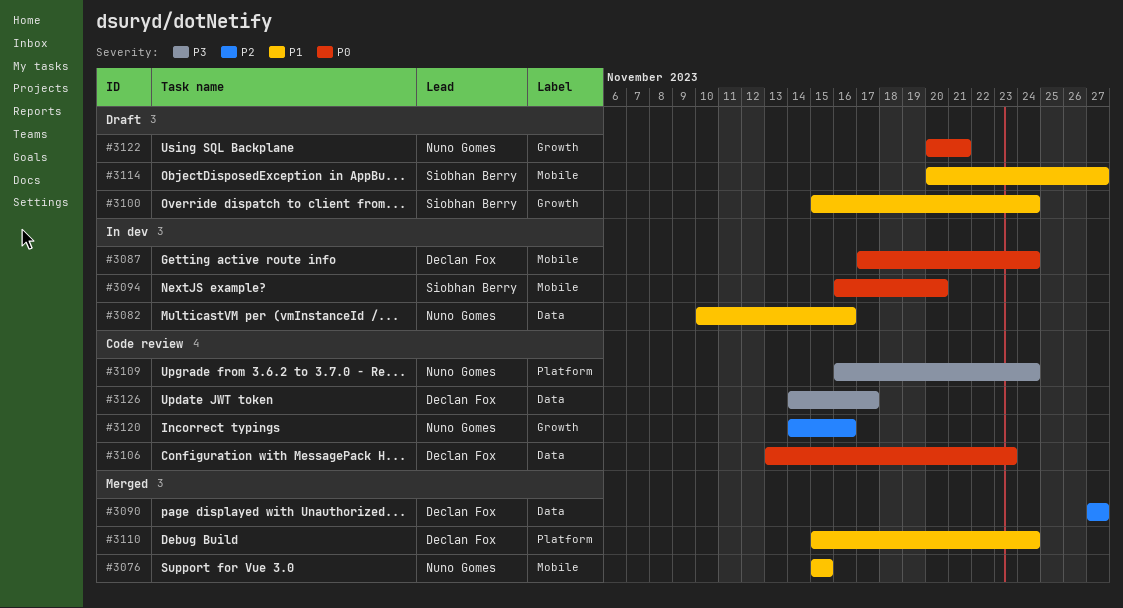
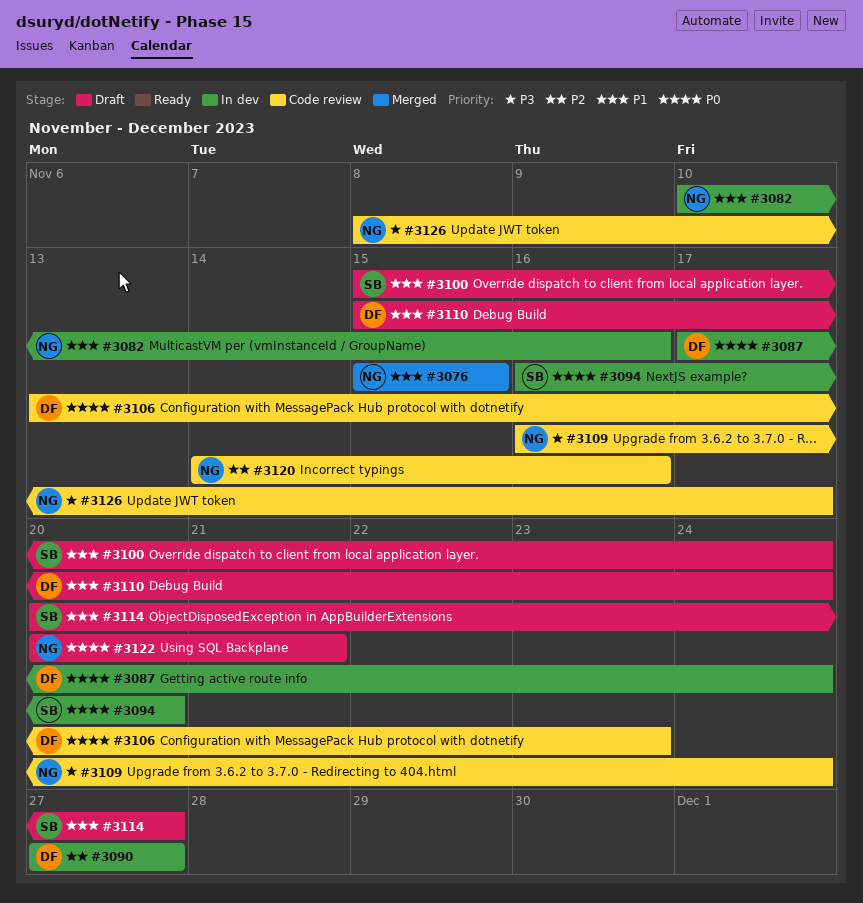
#3090, status: Merged -> In dev
#3110, status: Merged -> Draft
#3126, owner: Declan Fox -> Nuno Gomes
#3126, start: Nov 14 -> Nov 8

